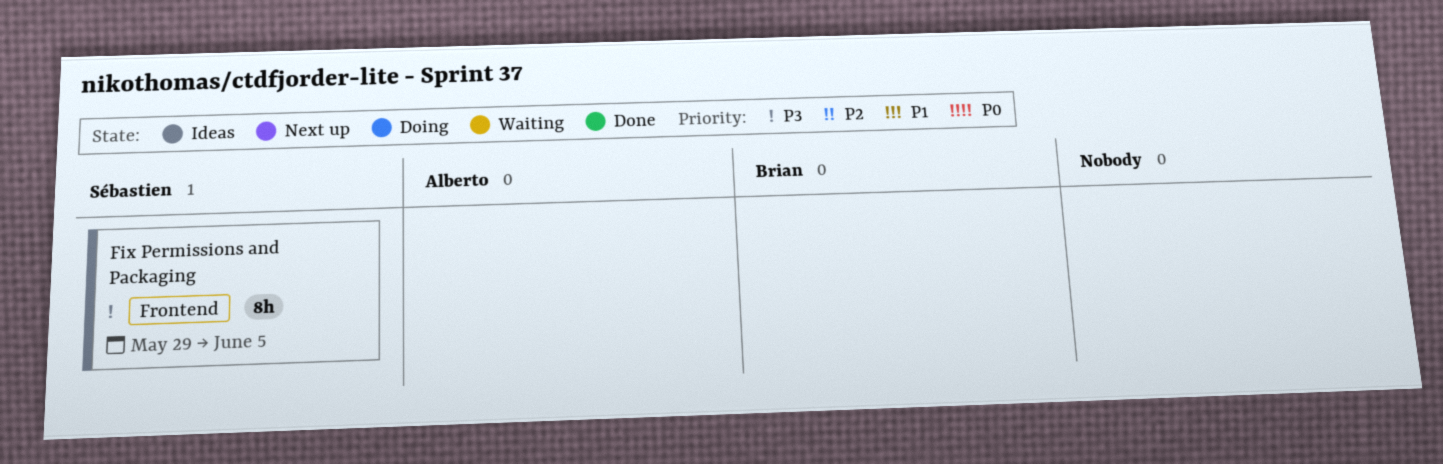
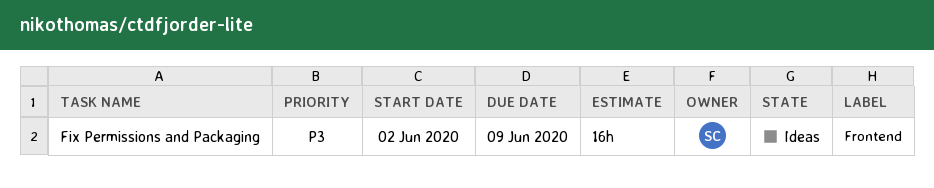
Fix Permissions and Packaging, estimate: 8h -> 16h
Fix Permissions and Packaging, start: May 29 -> Jun 2
Fix Permissions and Packaging, due: Jun 5 -> Jun 9

